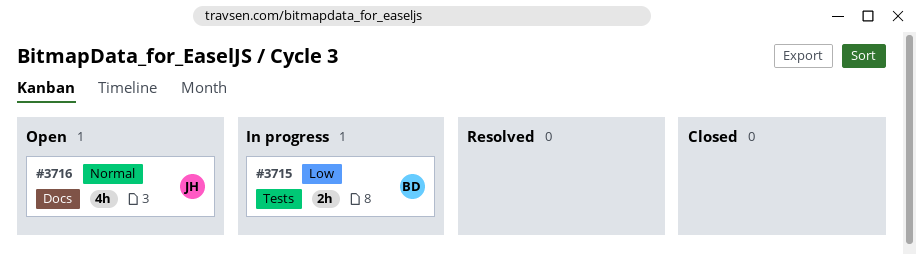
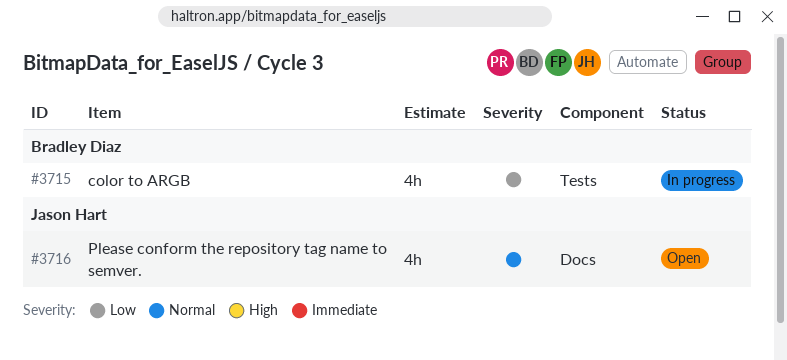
#3715, estimate: 2h -> 4h

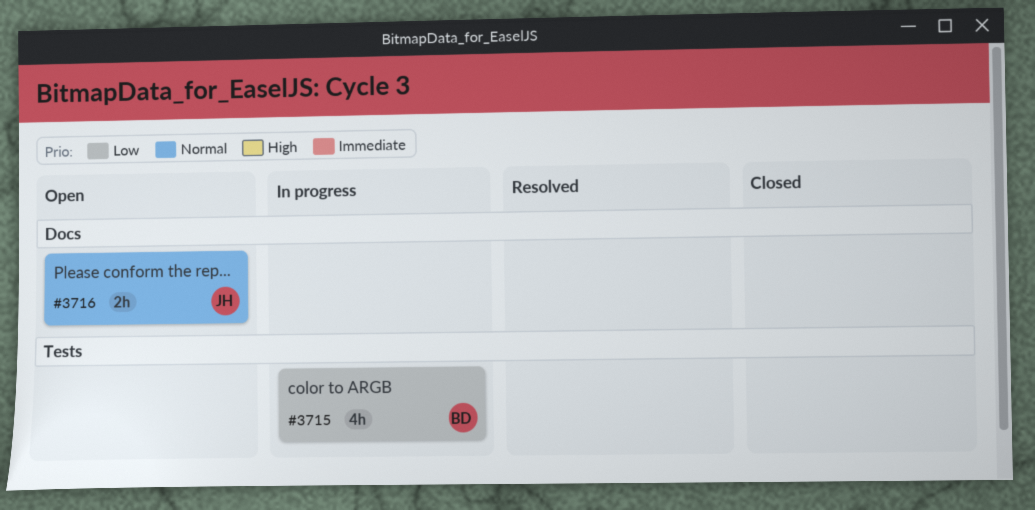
#3716, estimate: 4h -> 2h

